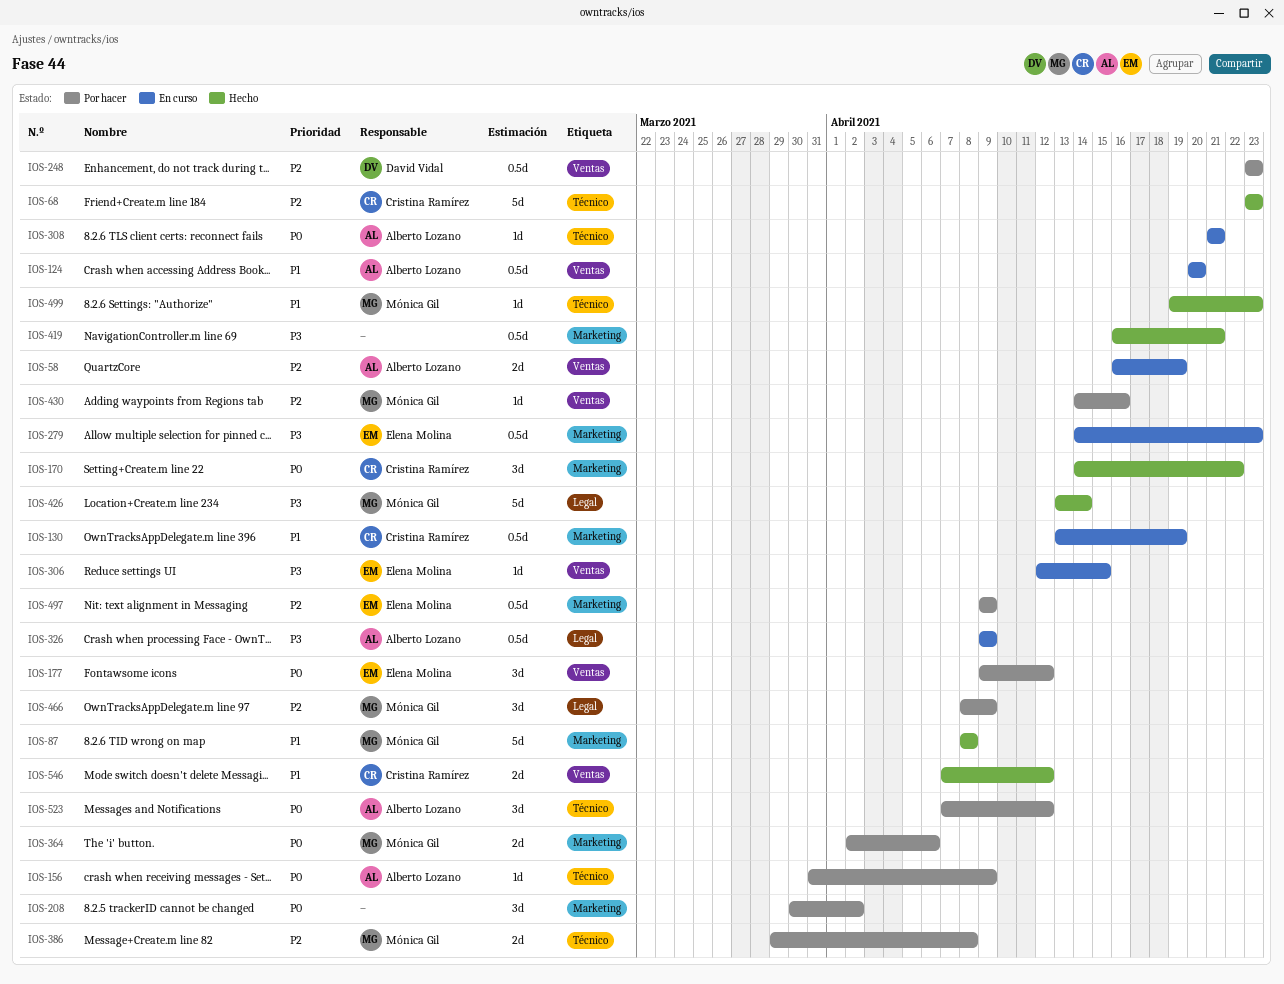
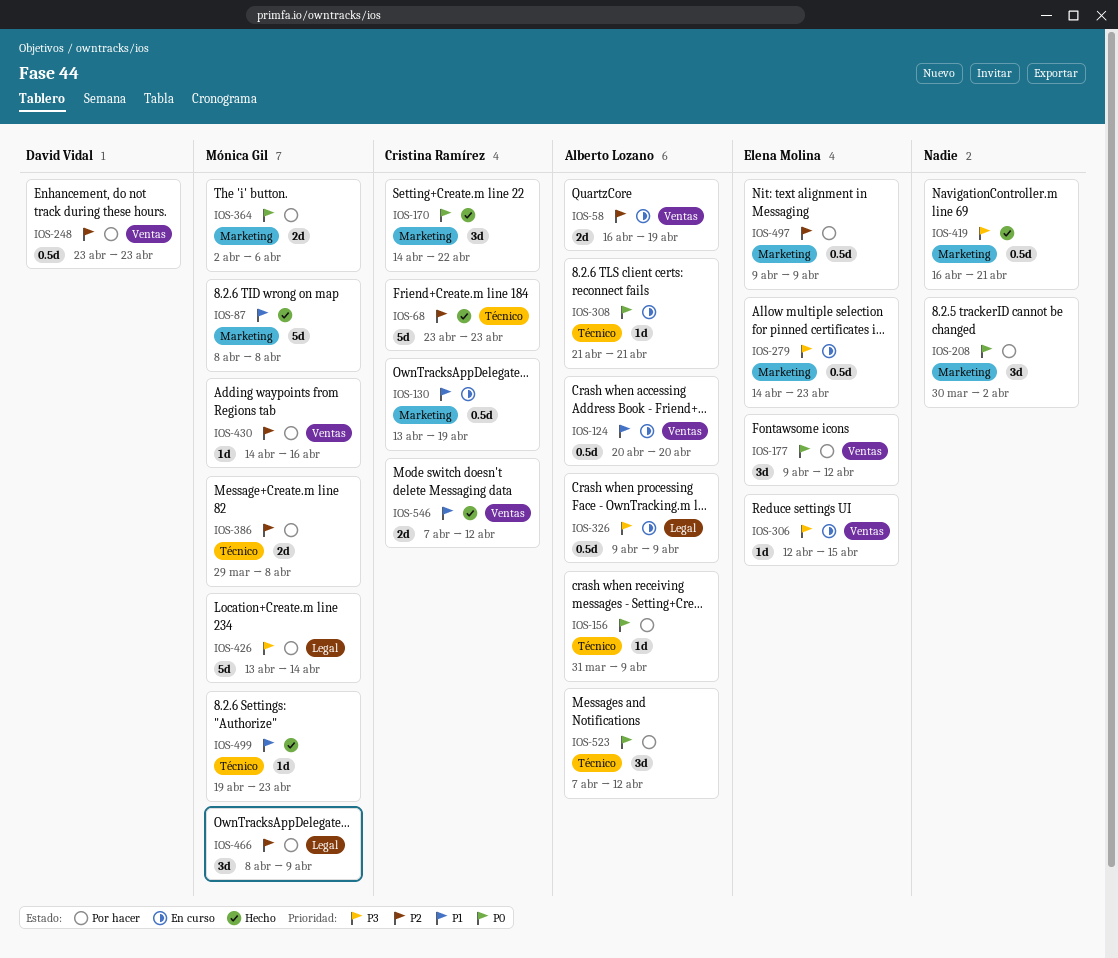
IOS-426, status: Hecho -> Por hacer

